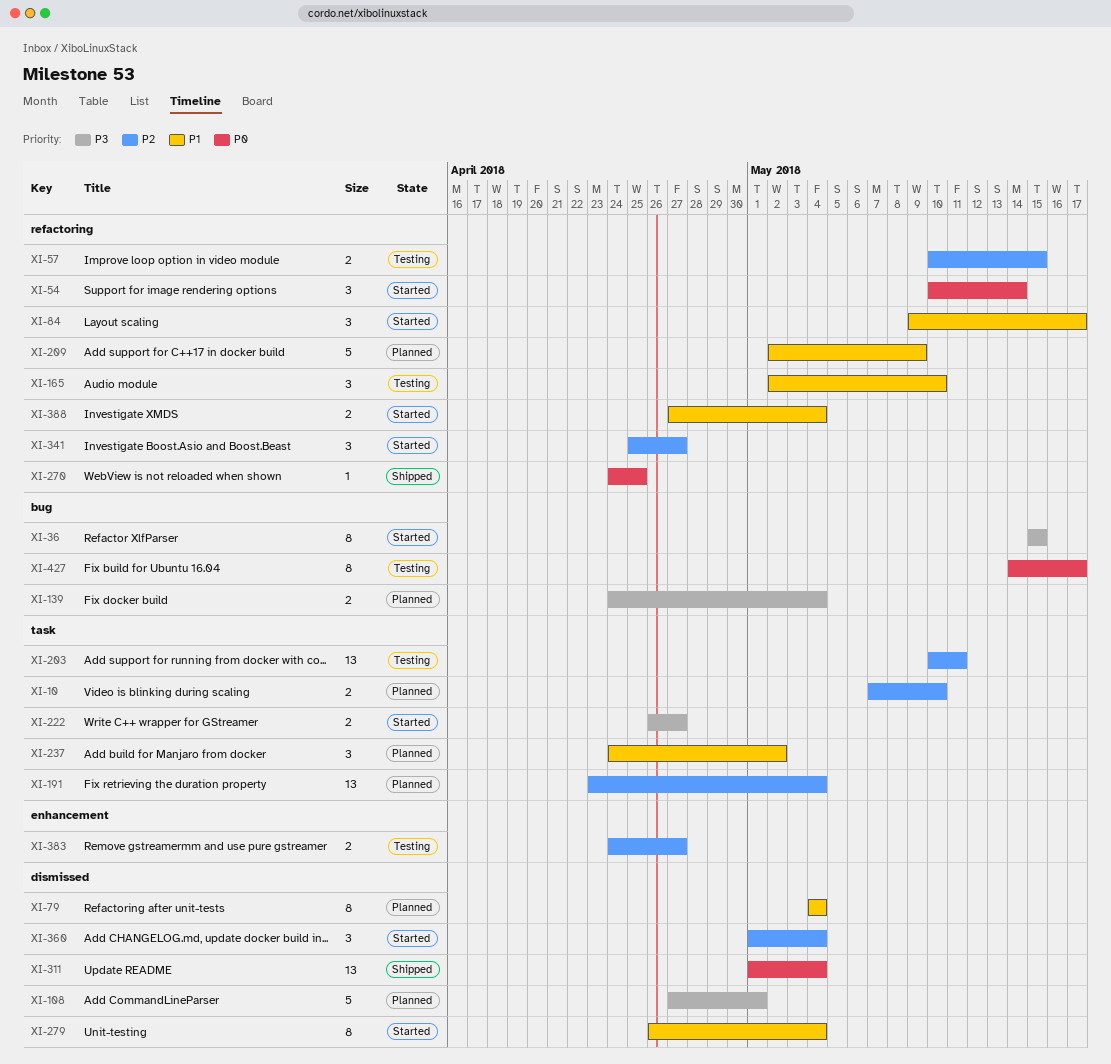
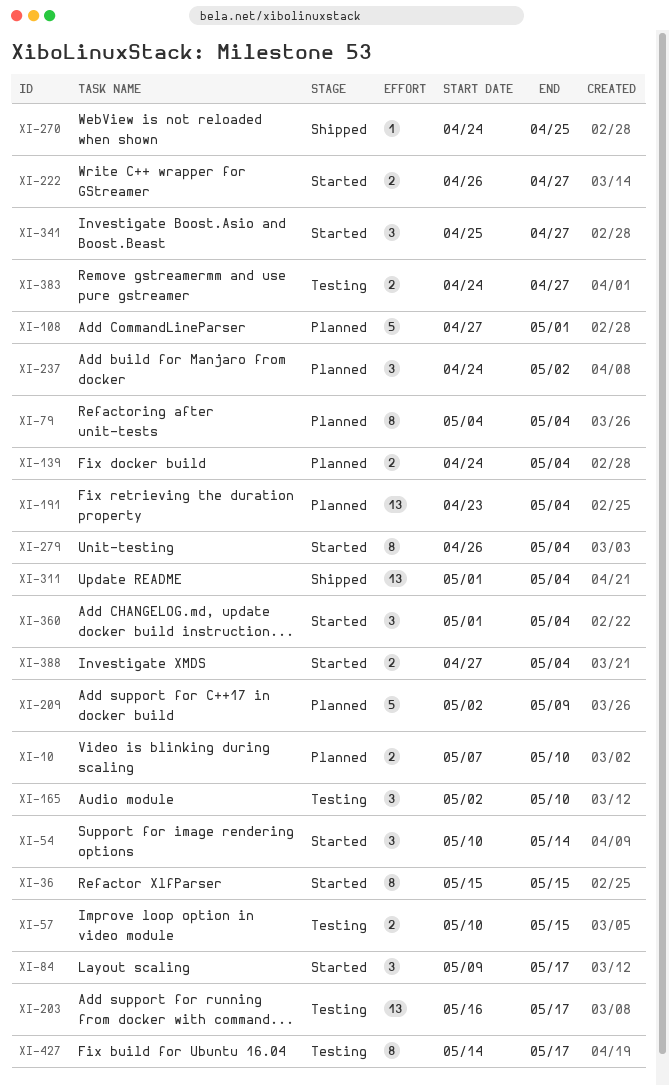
XI-203, start: May 10 -> May 16
XI-203, due: May 11 -> May 17

